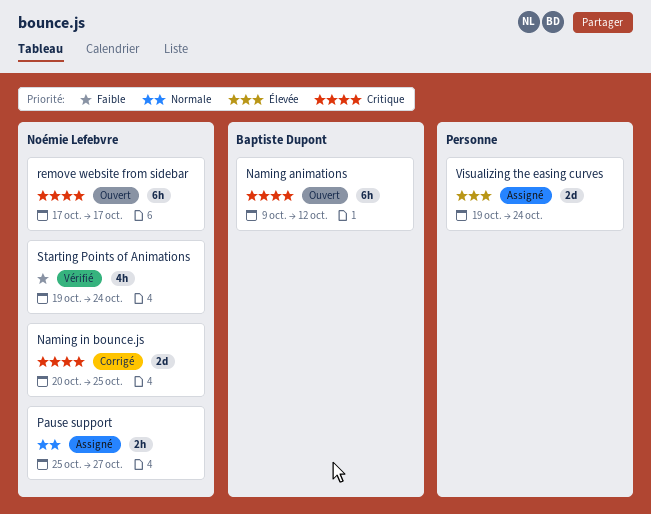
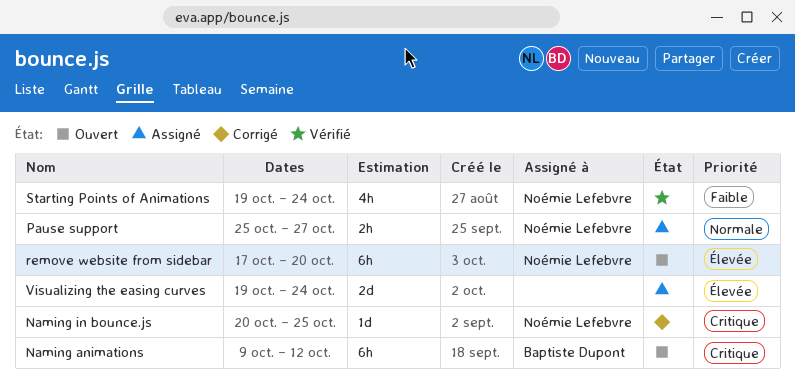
Naming in bounce.js, estimate: 2d -> 1d
remove website from sidebar, priority: Critique -> Élevée
remove website from sidebar, due: Oct 17 -> Oct 20

